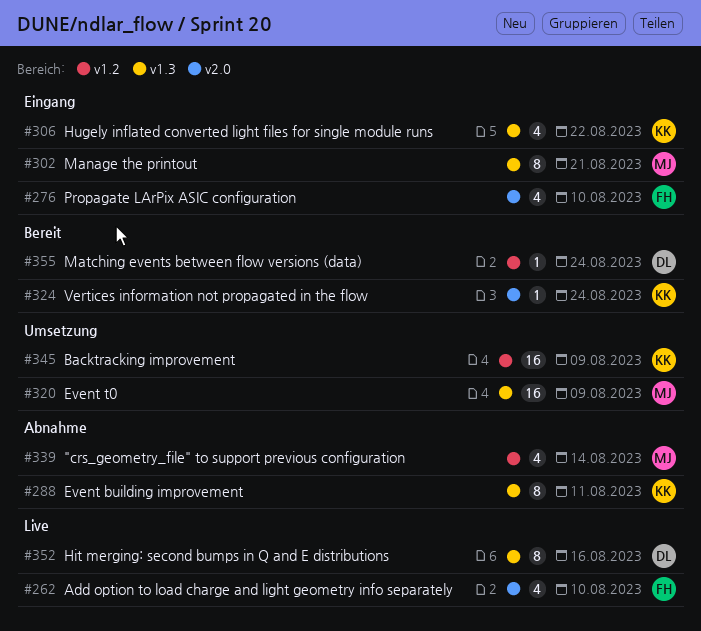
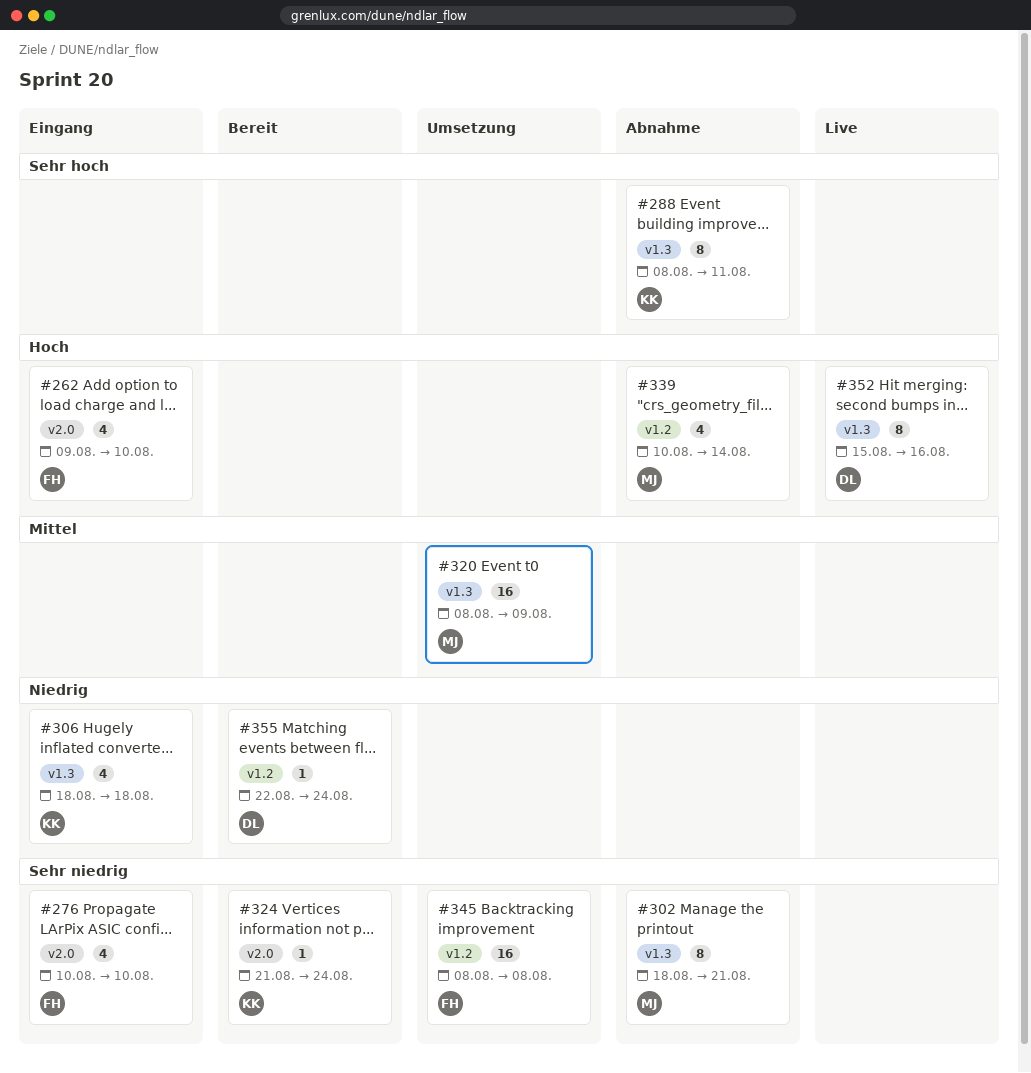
#262, status: Live -> Eingang
#302, status: Eingang -> Abnahme
#306, due: Aug 22 -> Aug 18
#345, owner: KK -> FH
#345, due: Aug 9 -> Aug 8

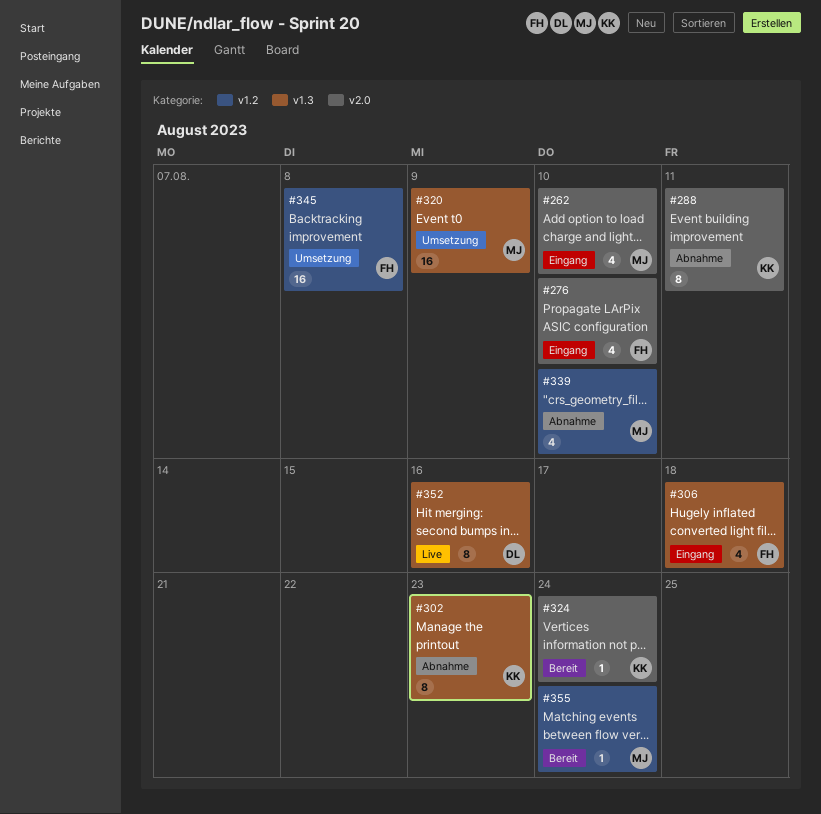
#262, owner: FH -> MJ
#288, label: v1.3 -> v2.0
#302, owner: MJ -> KK
#302, due: Aug 21 -> Aug 23
#306, owner: KK -> FH
#339, due: Aug 14 -> Aug 10
#355, owner: DL -> MJ

